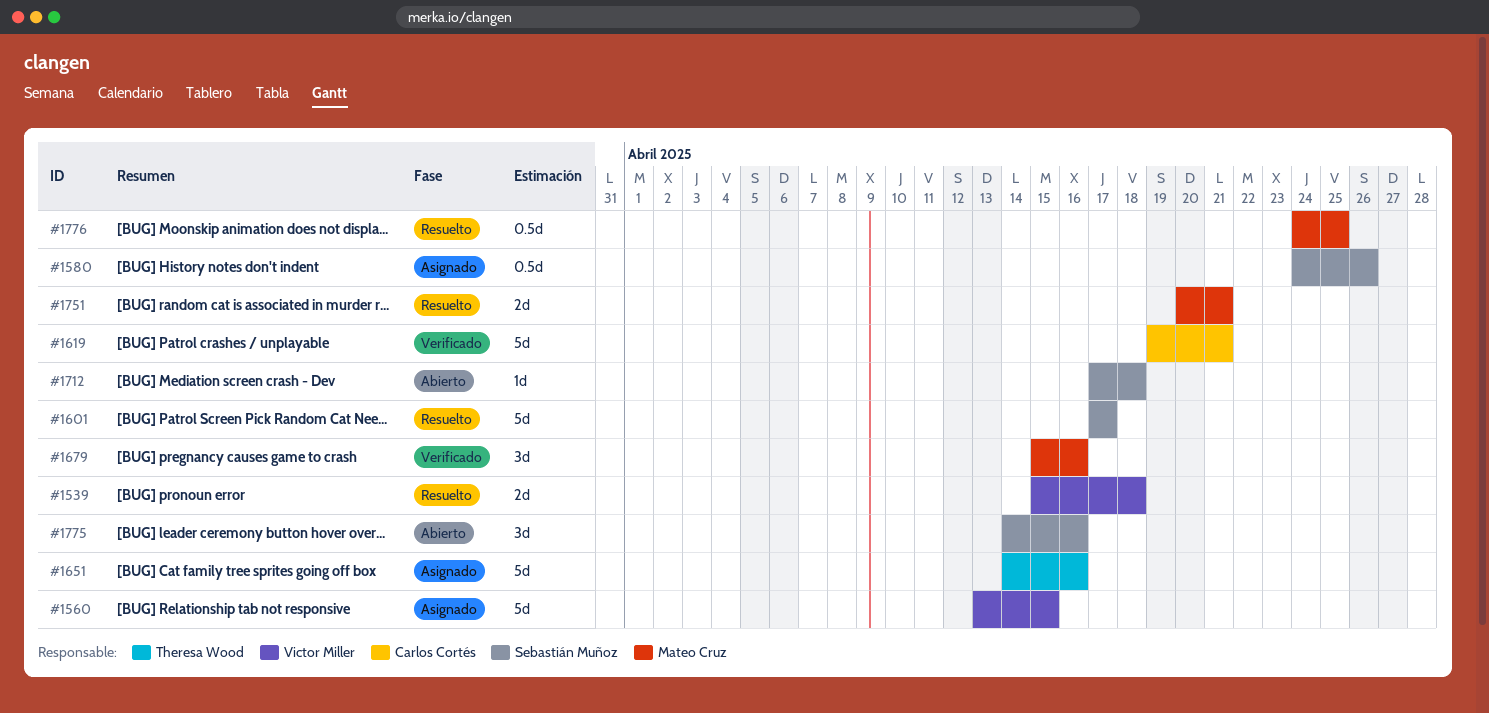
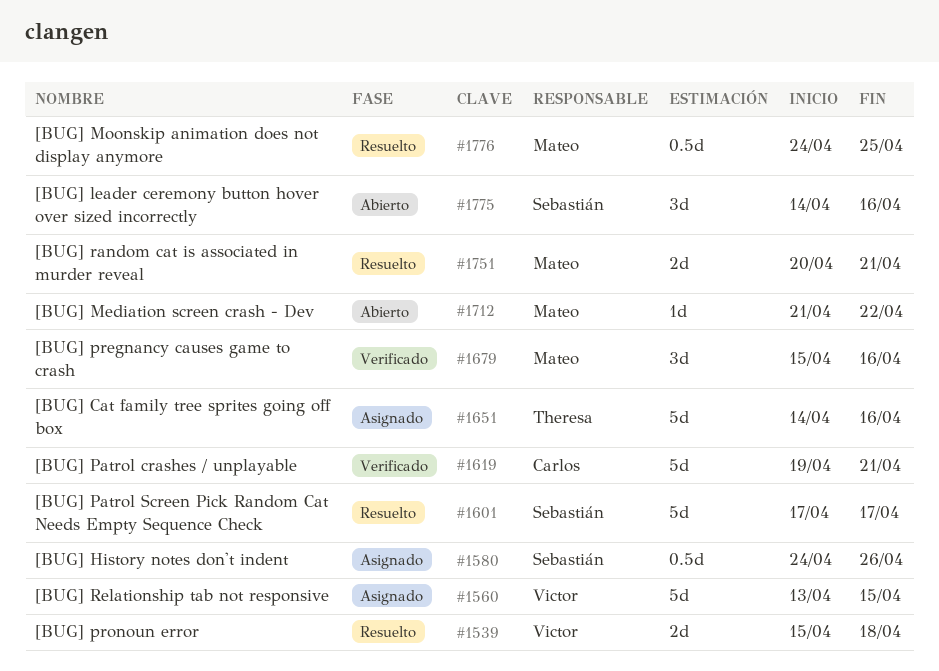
#1712, owner: Sebastián Muñoz -> Mateo Cruz
#1712, start: Apr 17 -> Apr 21
#1712, due: Apr 18 -> Apr 22

